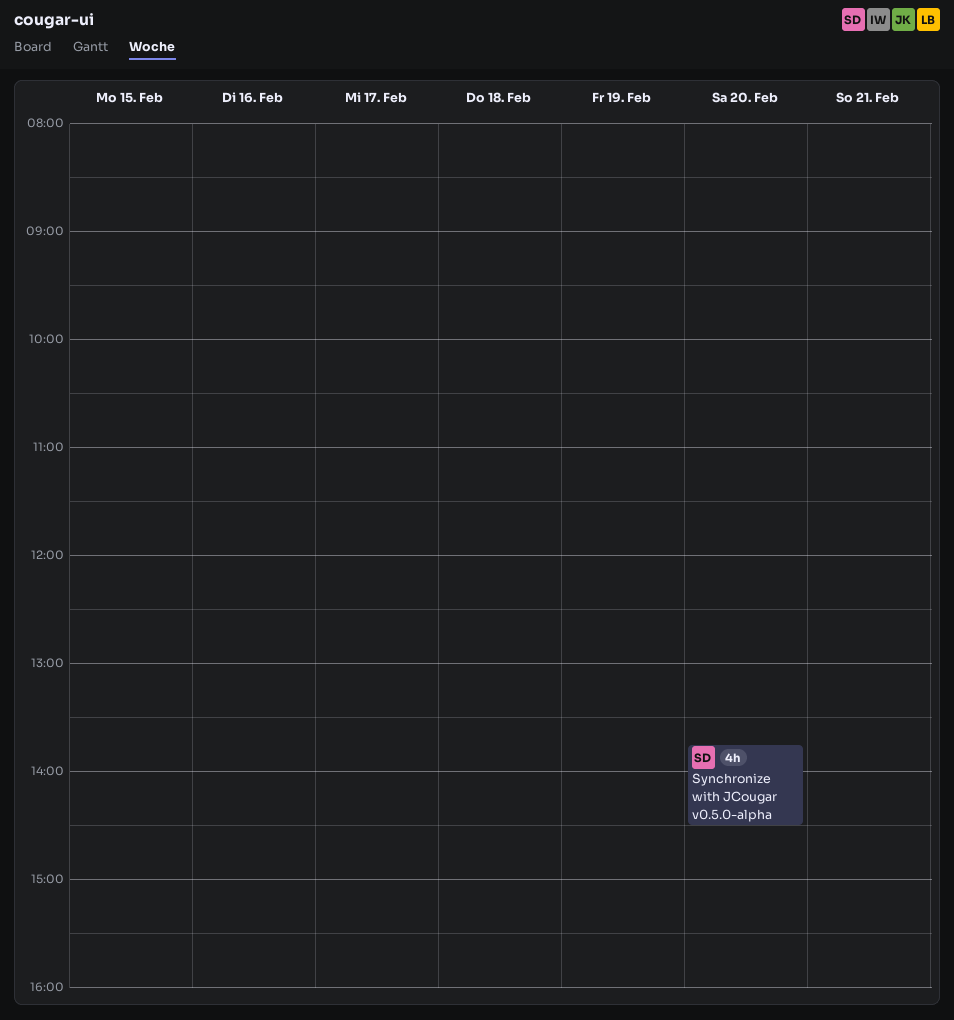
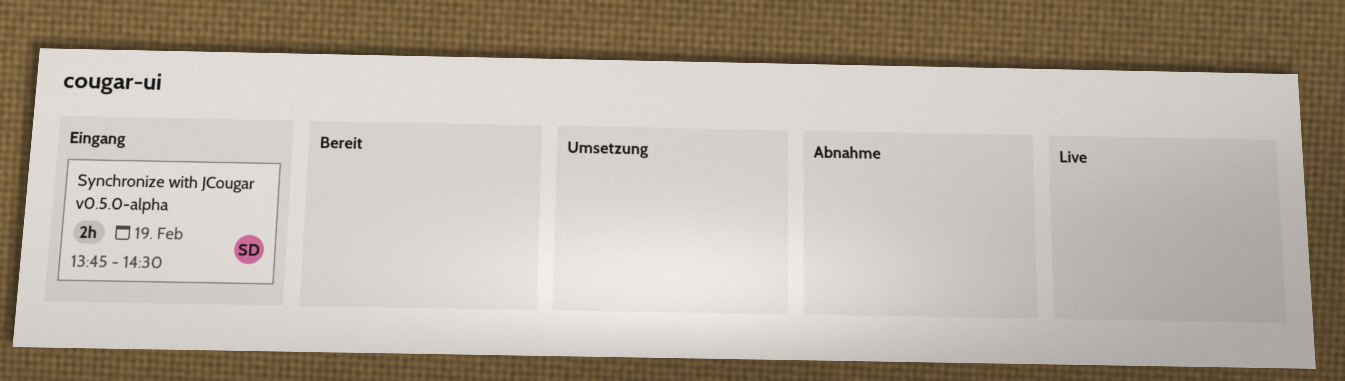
Synchronize with JCougar v0.5.0-alpha, estimate: 4h -> 2h
Synchronize with JCougar v0.5.0-alpha, day: Feb 20 -> Feb 19

